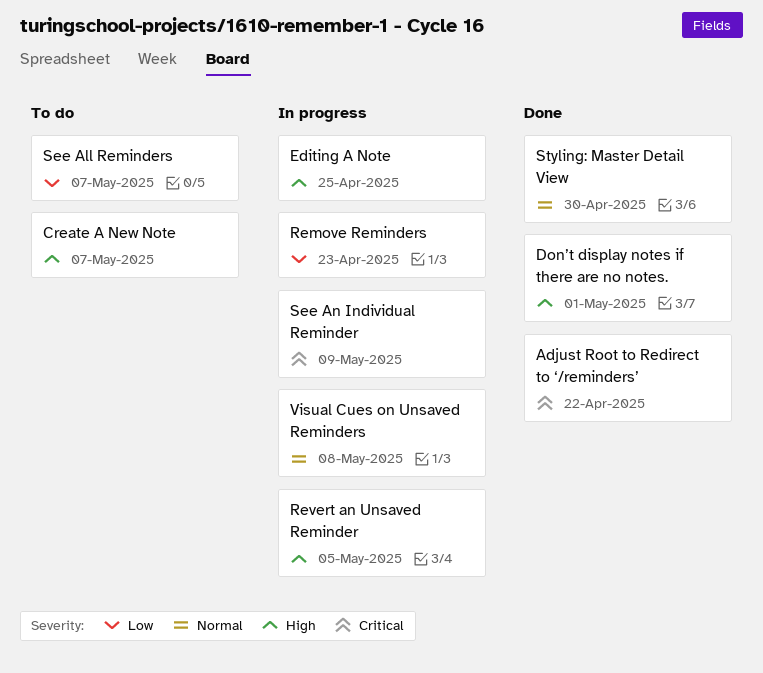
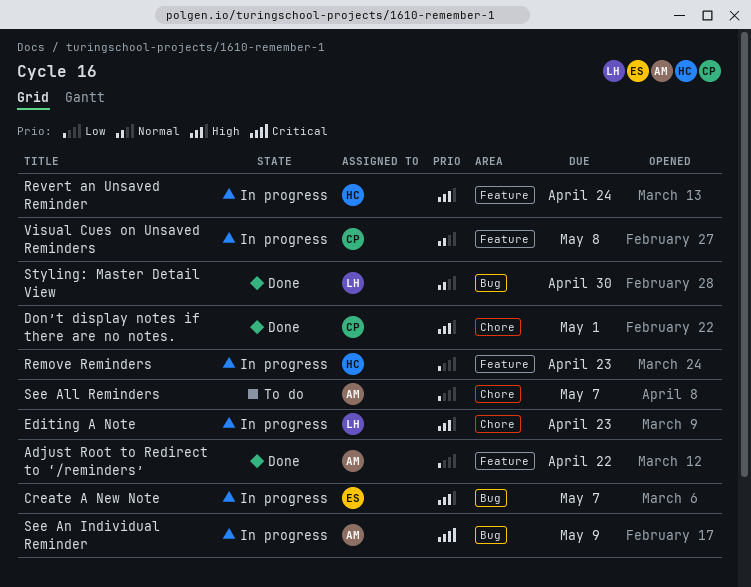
Adjust Root to Redirect to ‘/reminders’, priority: Critical -> Low
Create A New Note, status: To do -> In progress
Editing A Note, due: Apr 25 -> Apr 23
Revert an Unsaved Reminder, due: May 5 -> Apr 24

